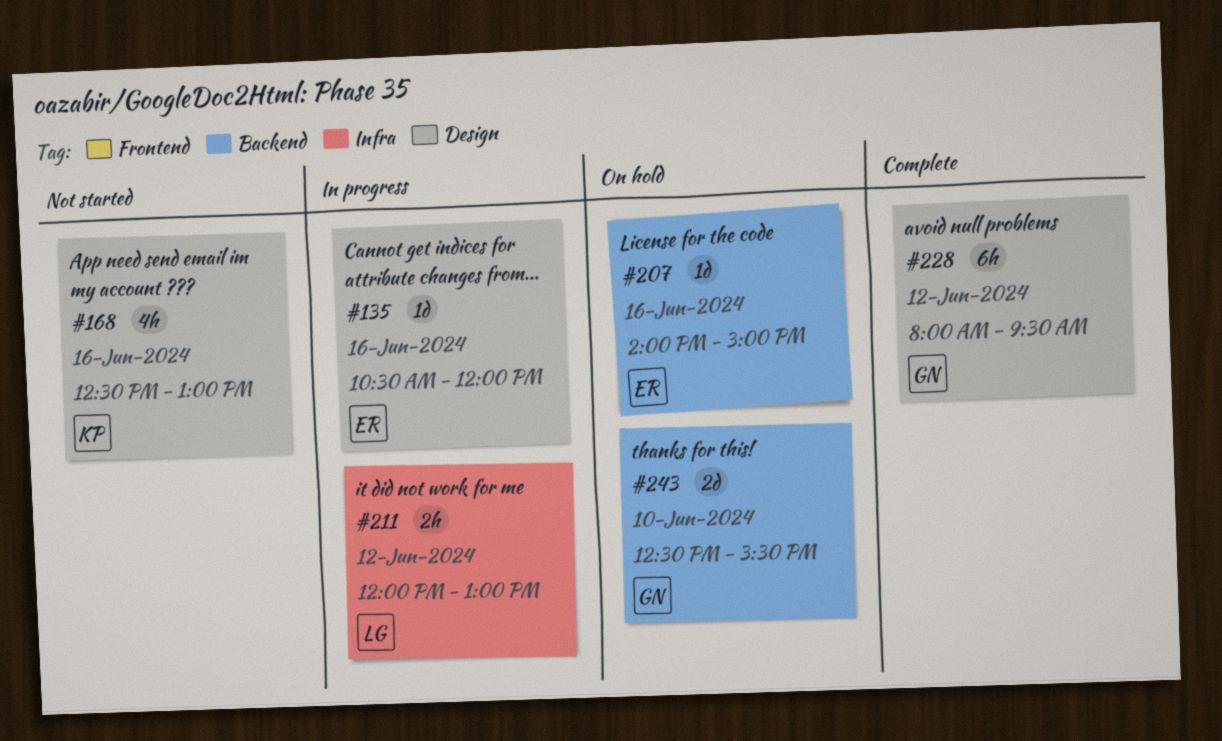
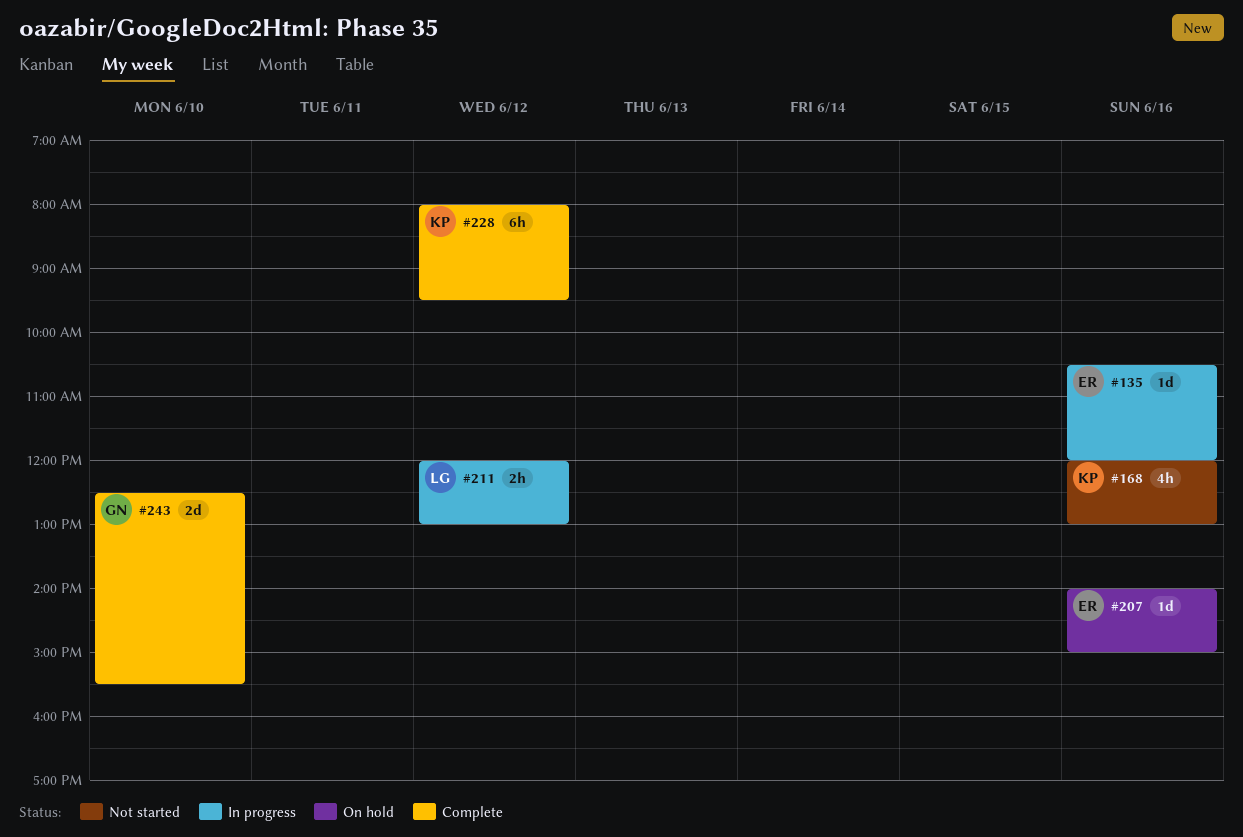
#168, begins: 12:30 -> 12:00
#228, owner: GN -> KP
#243, status: On hold -> Complete

